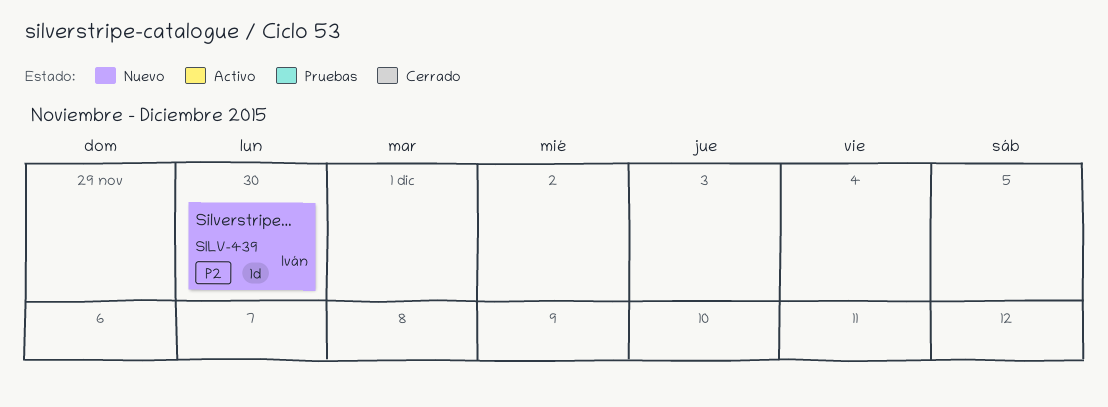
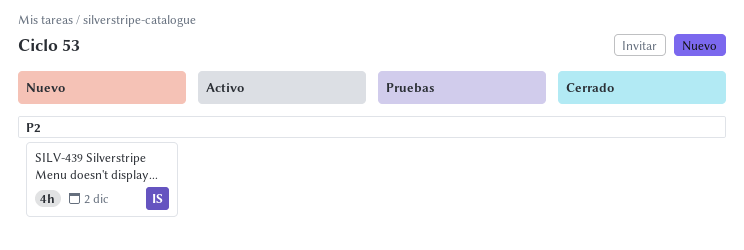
SILV-439, estimate: 1d -> 4h
SILV-439, due: Nov 30 -> Dec 2

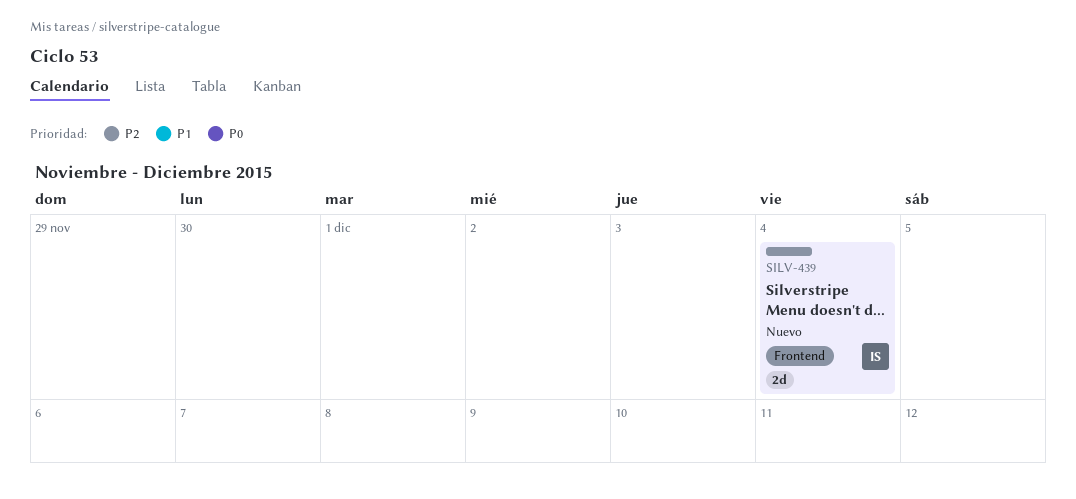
SILV-439, estimate: 4h -> 2d
SILV-439, due: Dec 2 -> Dec 4

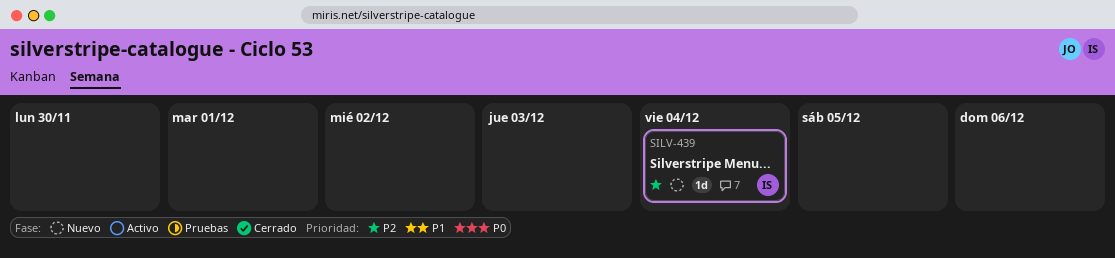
SILV-439, estimate: 2d -> 1d

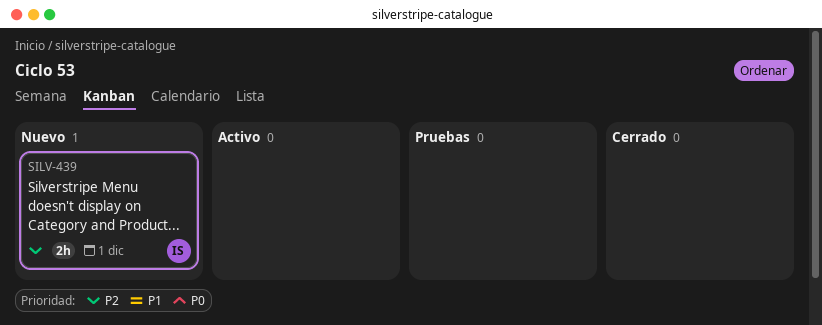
SILV-439, estimate: 1d -> 2h
SILV-439, due: Dec 4 -> Dec 1

